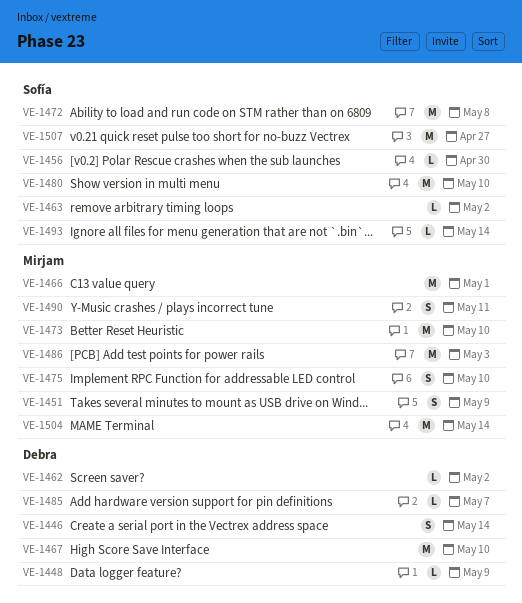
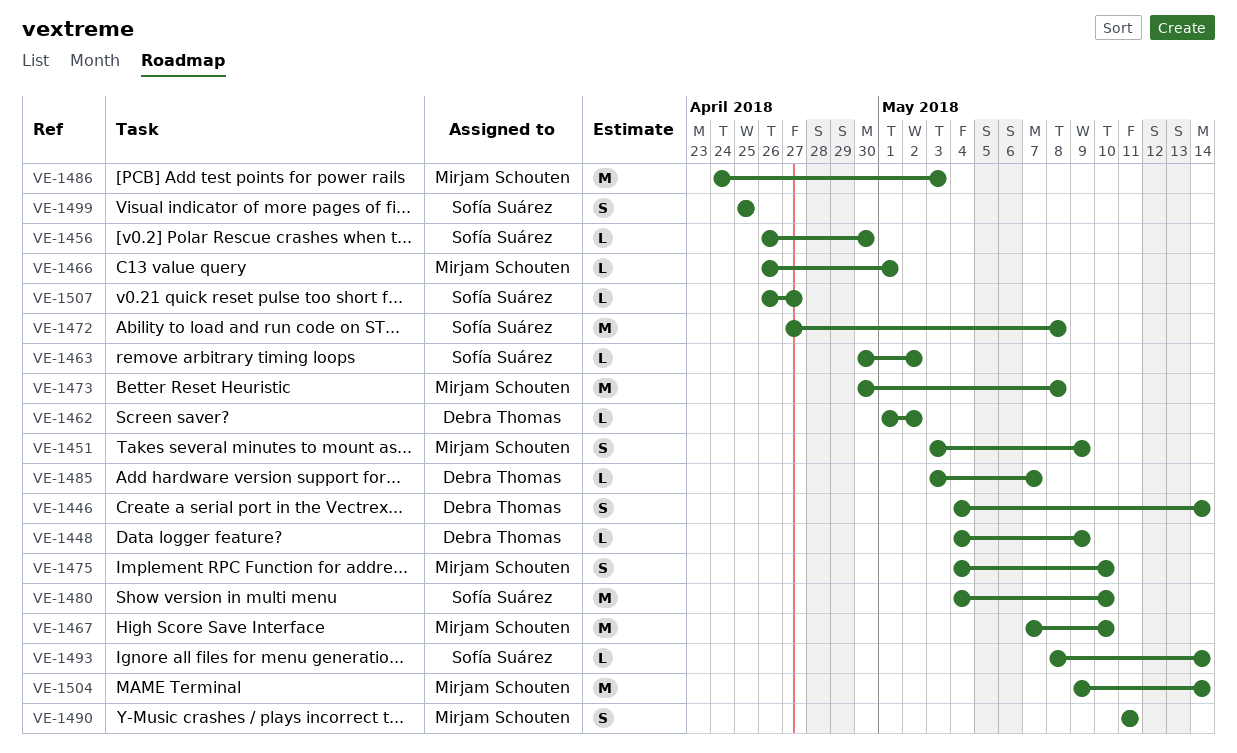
VE-1466, estimate: M -> L
VE-1467, owner: Debra Thomas -> Mirjam Schouten
VE-1473, due: May 10 -> May 8
VE-1499: none -> present
VE-1507, estimate: M -> L

